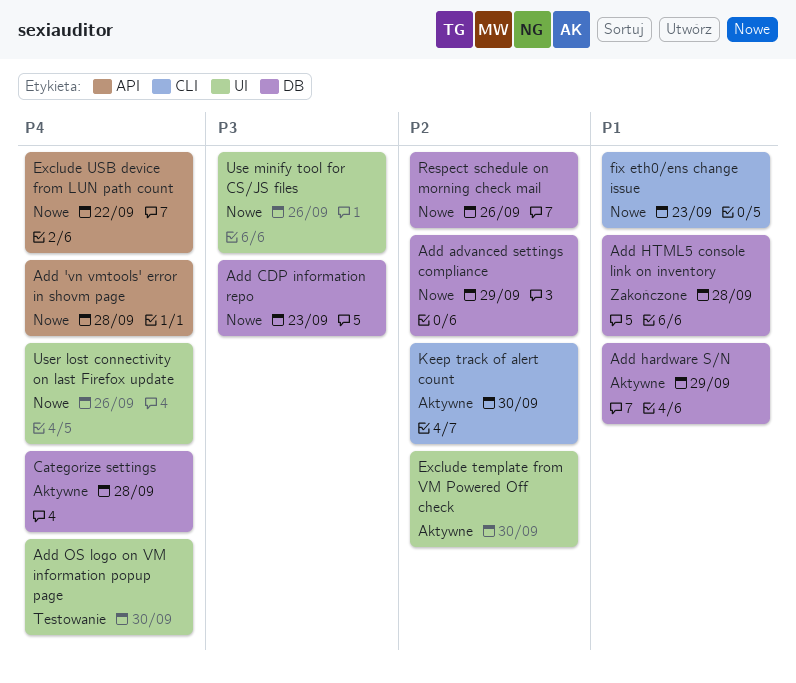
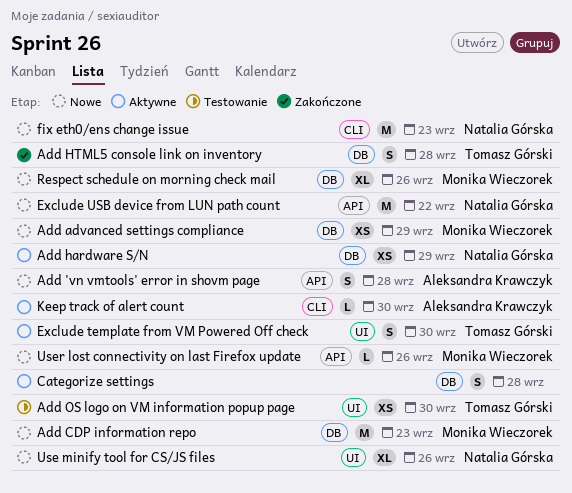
User lost connectivity on last Firefox update, label: UI -> API

